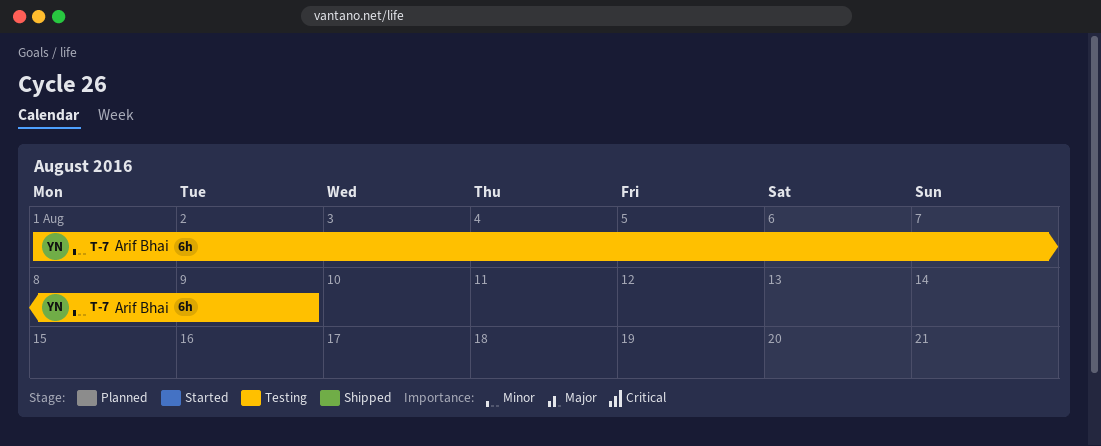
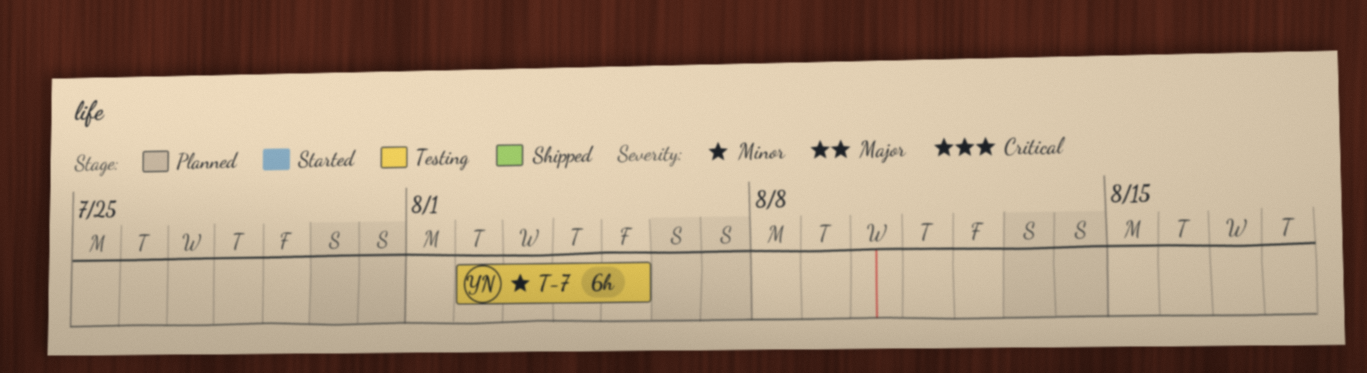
T-7, start: Aug 1 -> Aug 2
T-7, due: Aug 9 -> Aug 5

